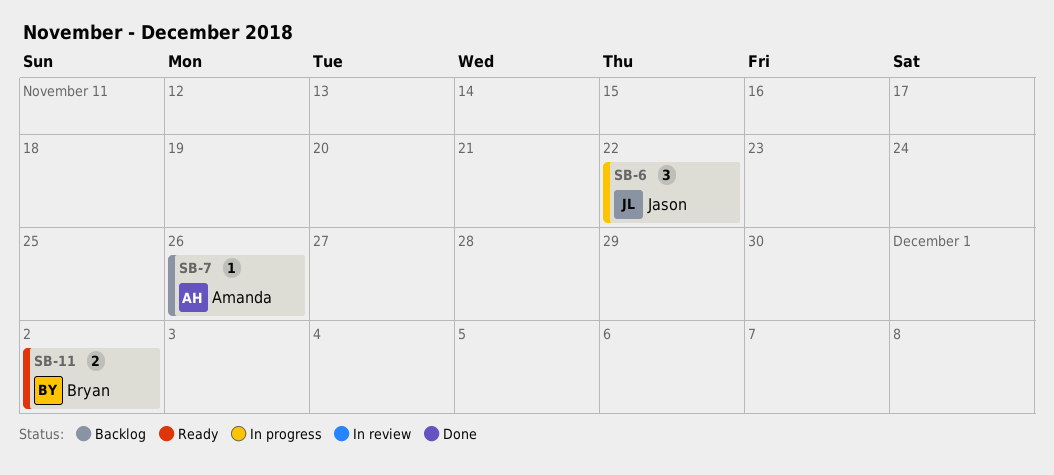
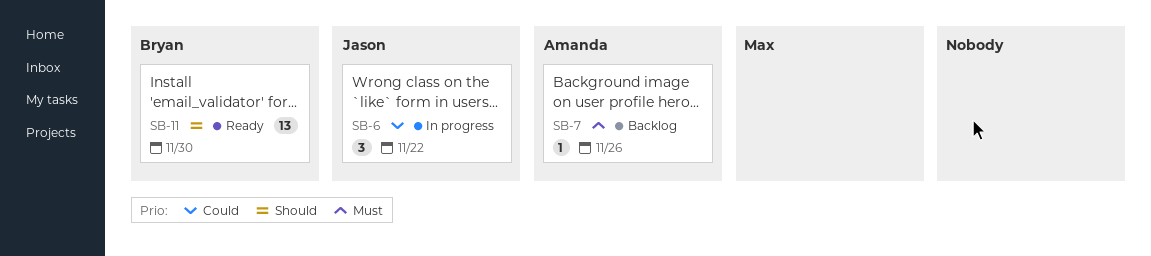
SB-11, estimate: 2 -> 13
SB-11, due: Dec 2 -> Nov 30

